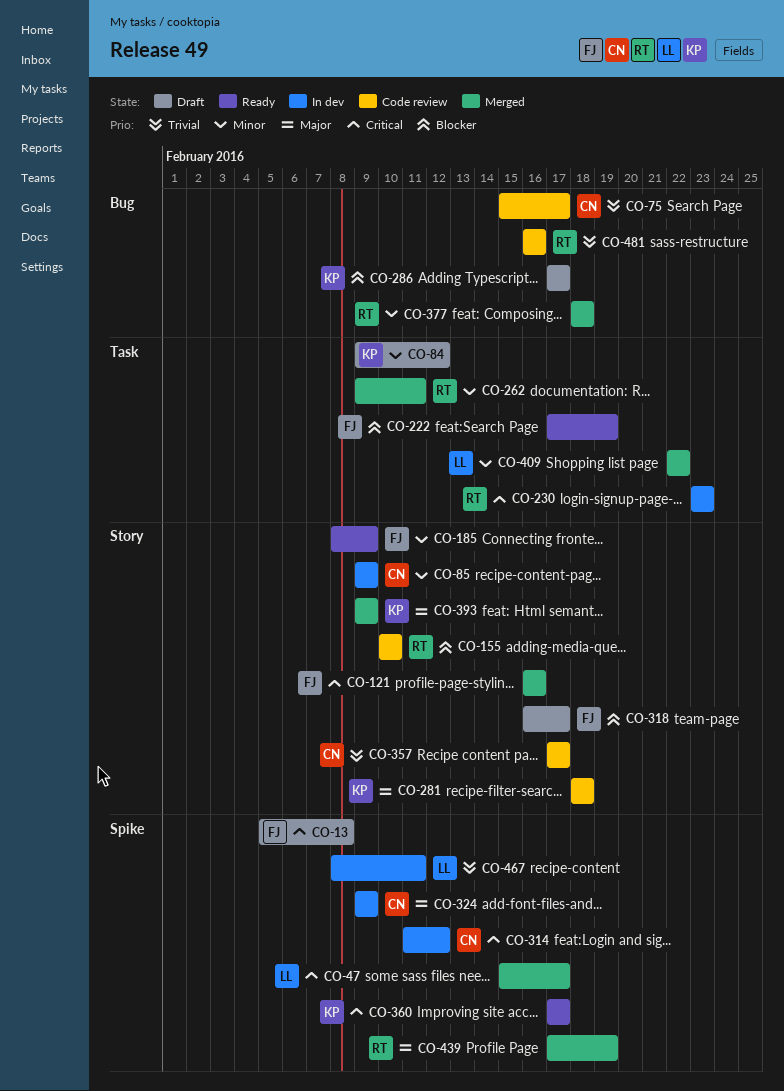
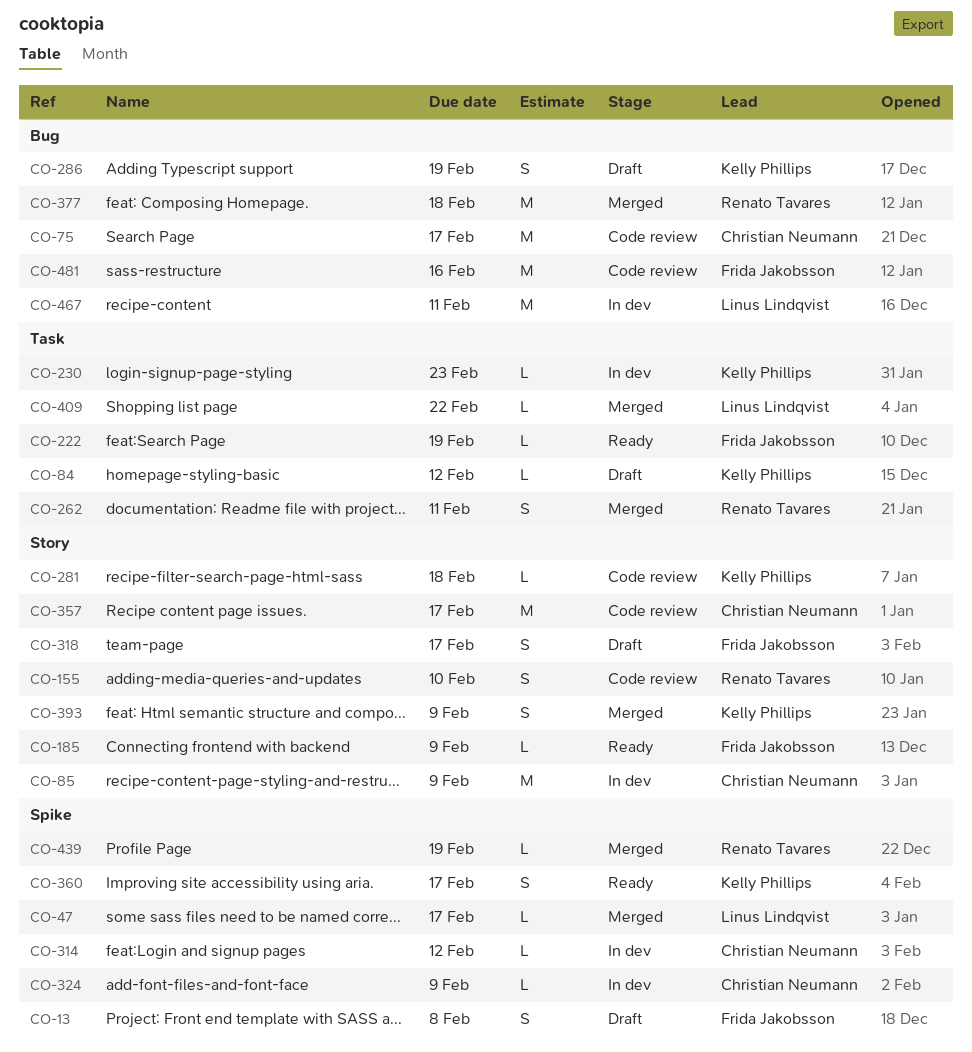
CO-121: present -> none
CO-230, owner: Renato Tavares -> Kelly Phillips
CO-286, due: Feb 17 -> Feb 19
CO-467, label: Spike -> Bug
CO-481, owner: Renato Tavares -> Frida Jakobsson

